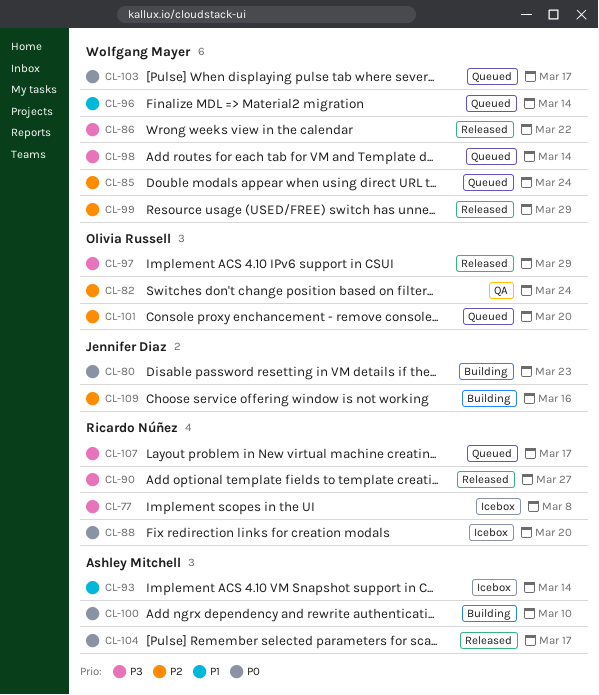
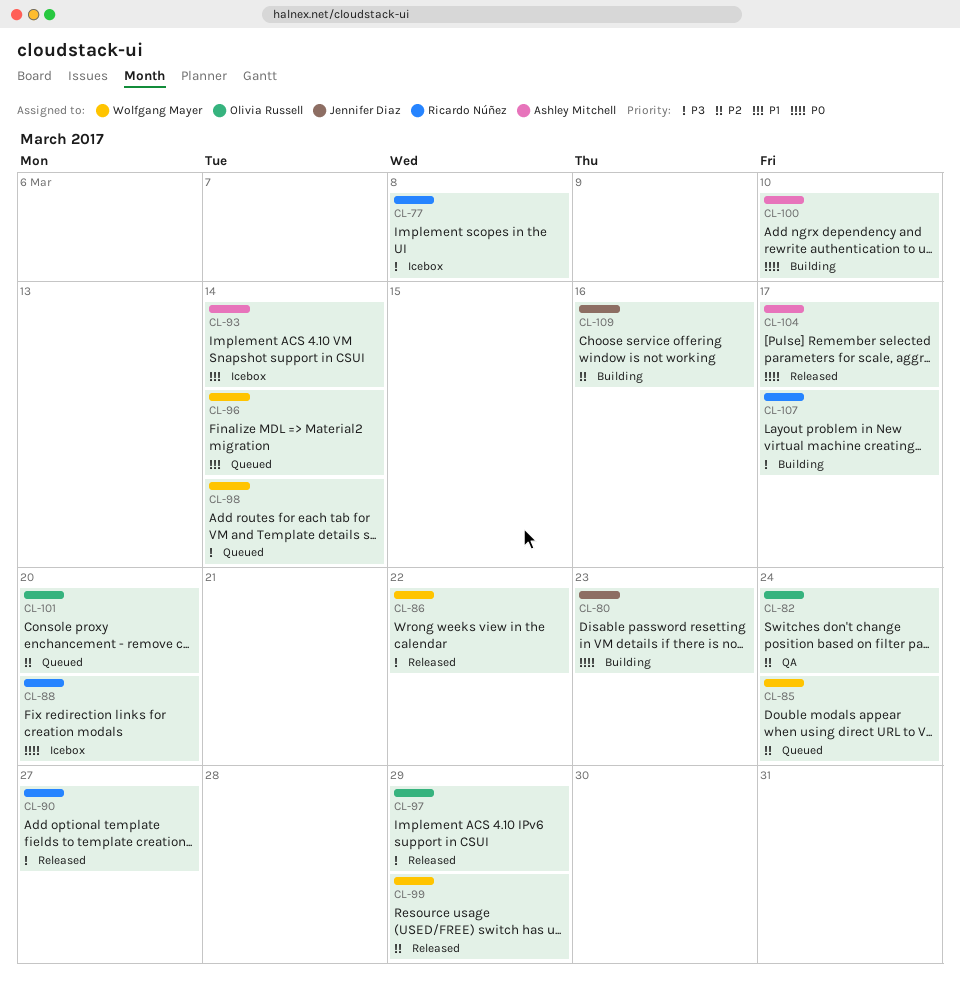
CL-103: present -> none
CL-107, status: Queued -> Building

